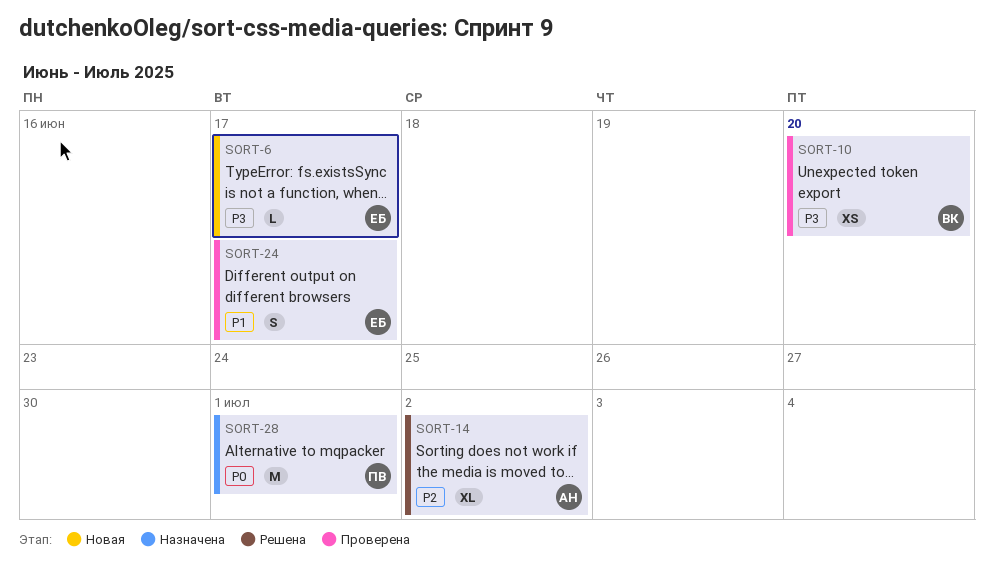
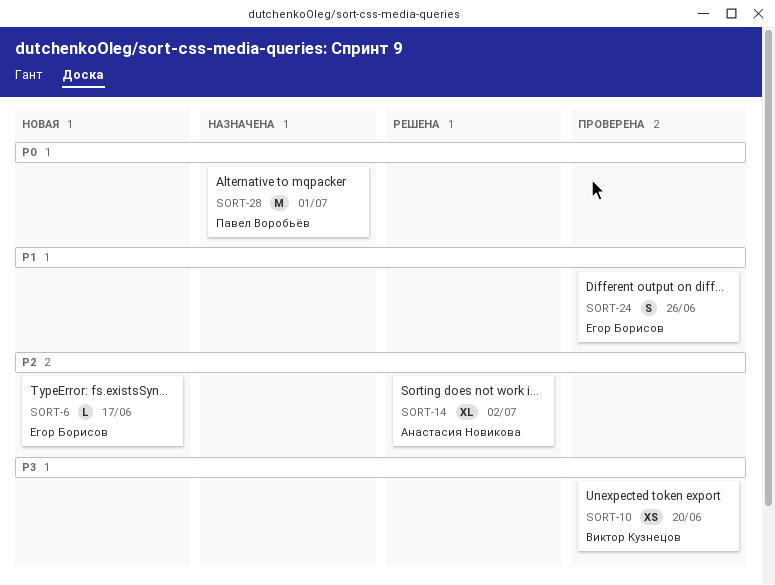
SORT-6, priority: P3 -> P2
SORT-24, due: Jun 17 -> Jun 26

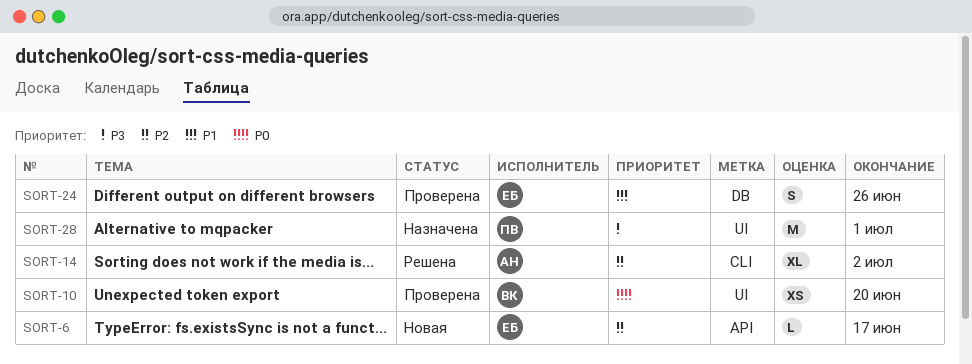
SORT-10, priority: P3 -> P0
SORT-28, priority: P0 -> P3

